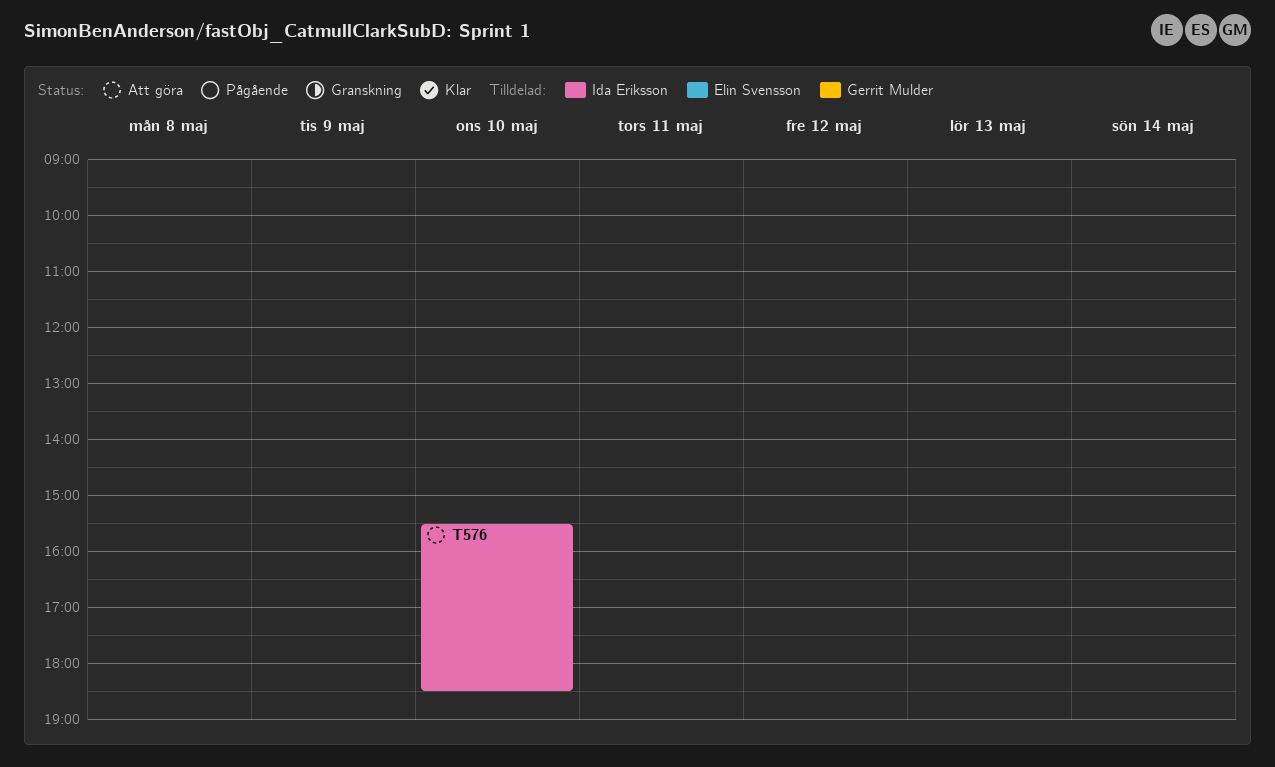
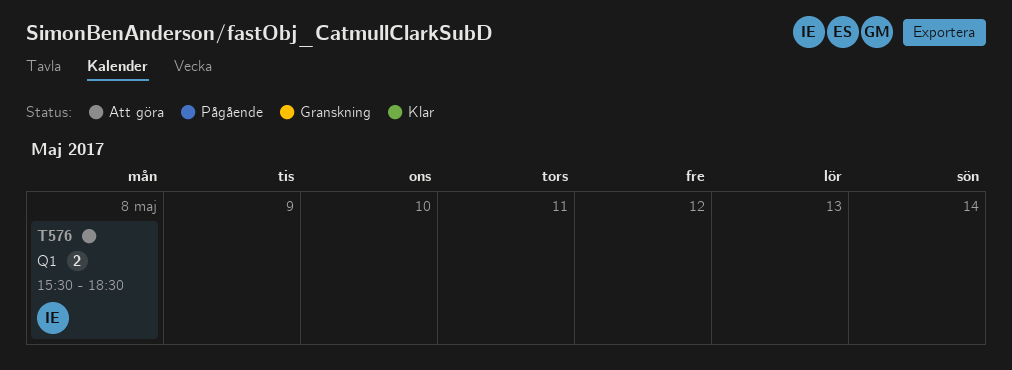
T576, day: May 10 -> May 8

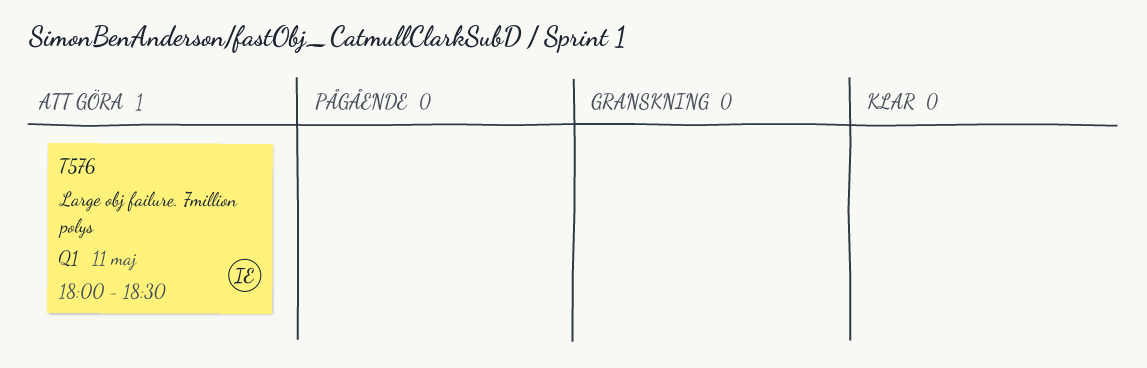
T576, day: May 8 -> May 11
T576, begins: 15:30 -> 18:00

